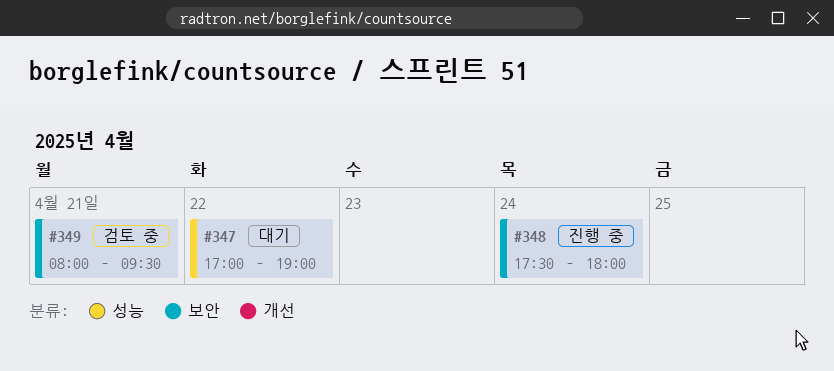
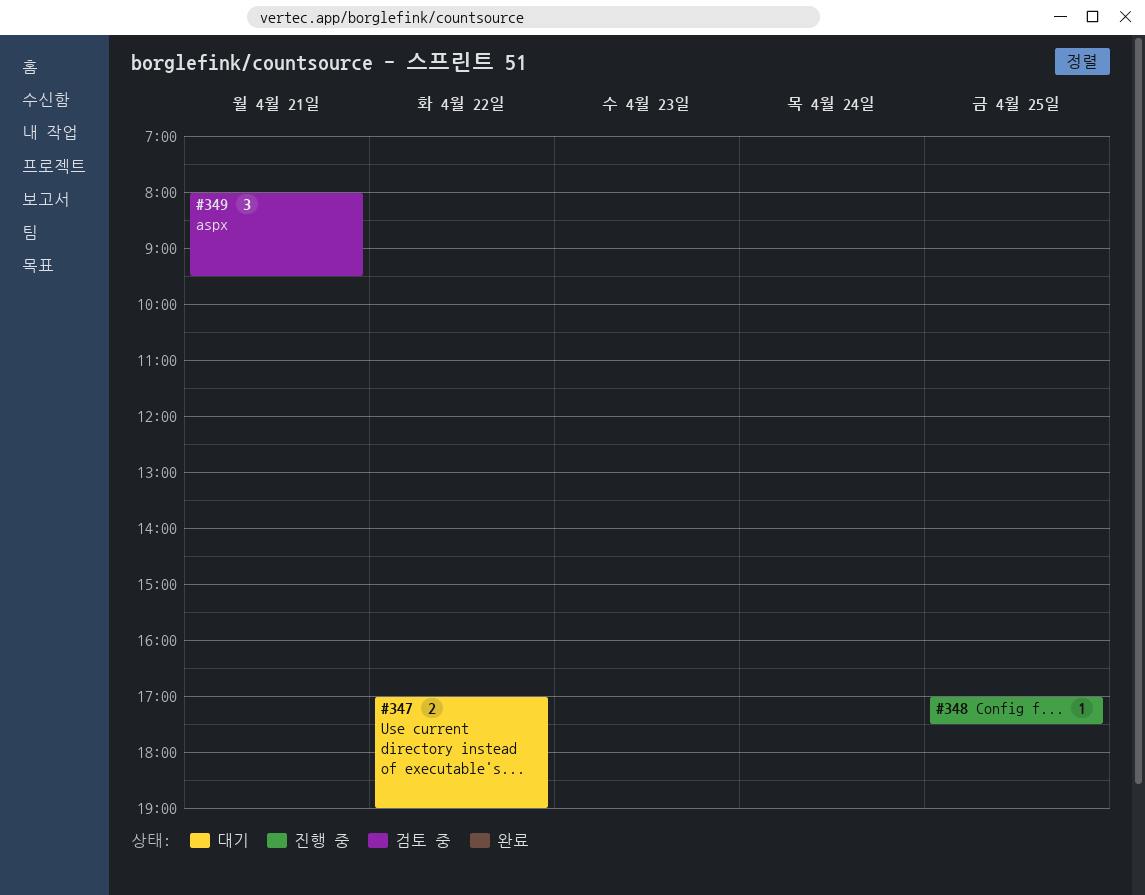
#348, day: Apr 24 -> Apr 25
#348, begins: 17:30 -> 17:00
#348, ends: 18:00 -> 17:30

